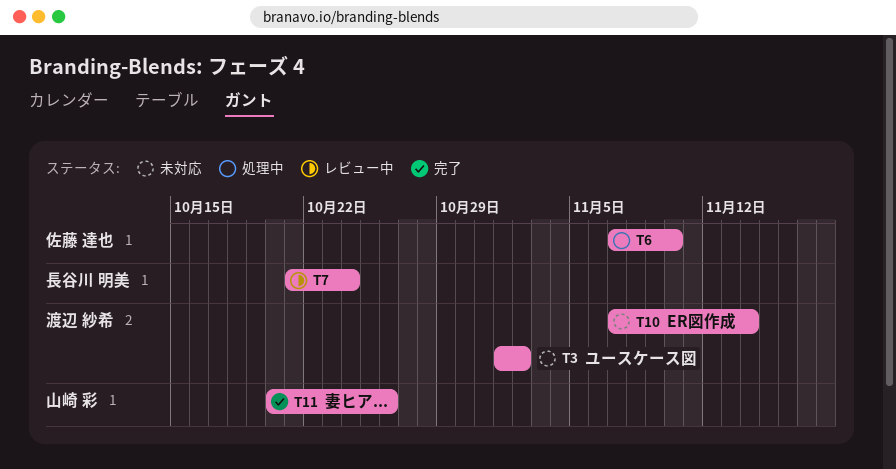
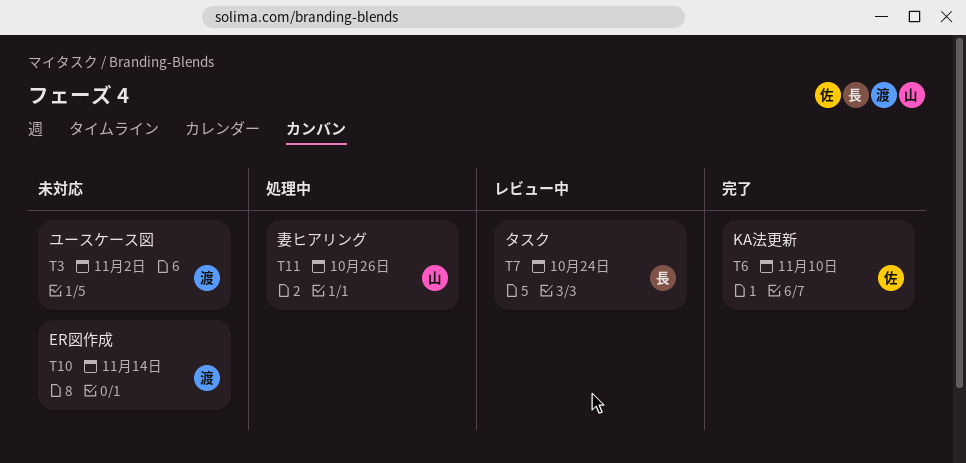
T6, status: 処理中 -> 完了
T11, status: 完了 -> 処理中

